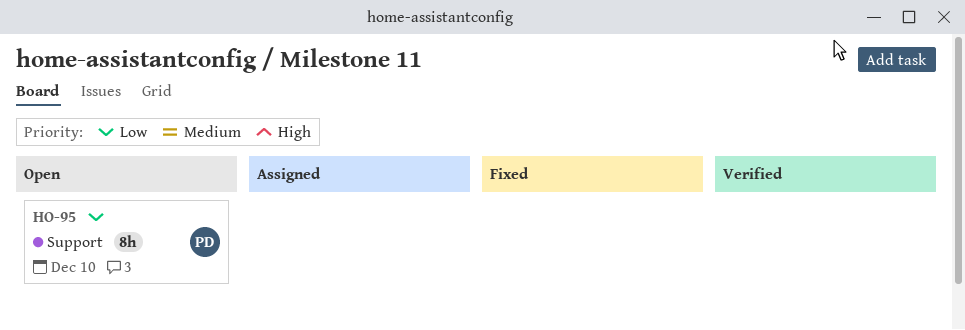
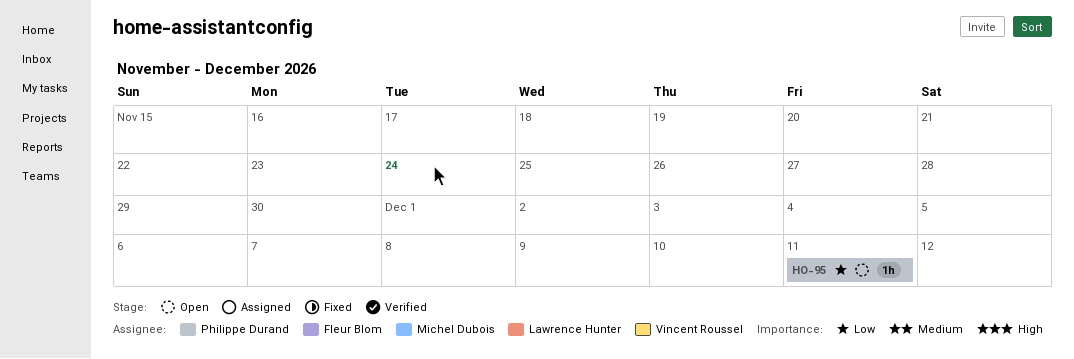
HO-95, estimate: 8h -> 1h
HO-95, due: Dec 10 -> Dec 11

